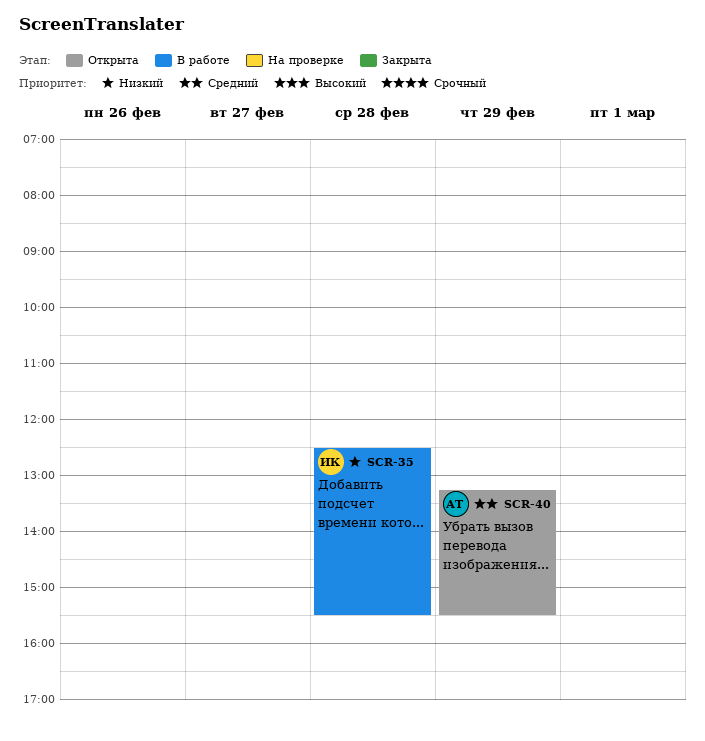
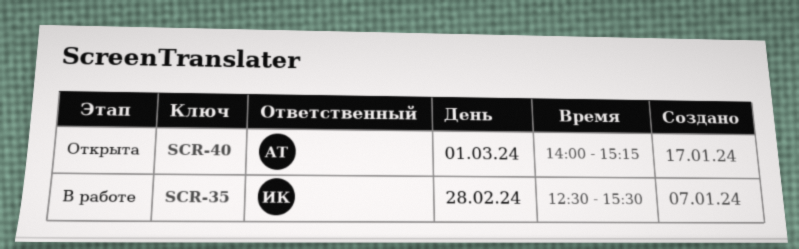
SCR-40, day: Feb 29 -> Mar 1
SCR-40, begins: 13:15 -> 14:00
SCR-40, ends: 15:30 -> 15:15

